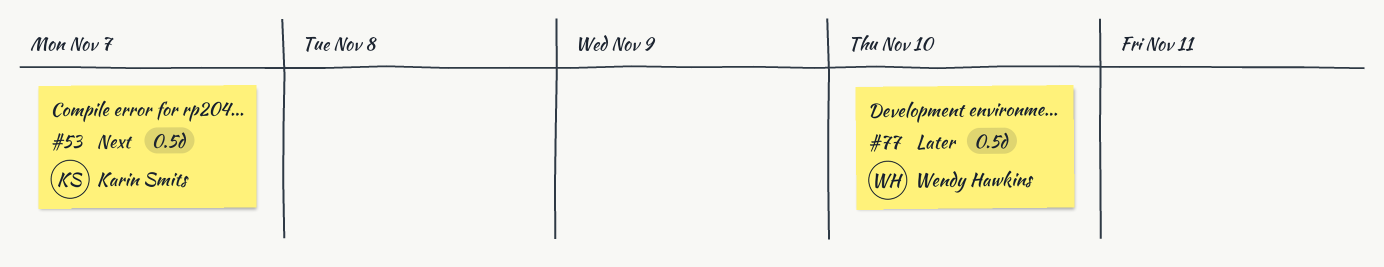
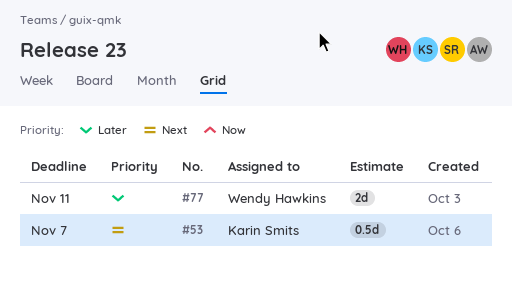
#77, estimate: 0.5d -> 2d
#77, due: Nov 10 -> Nov 11

